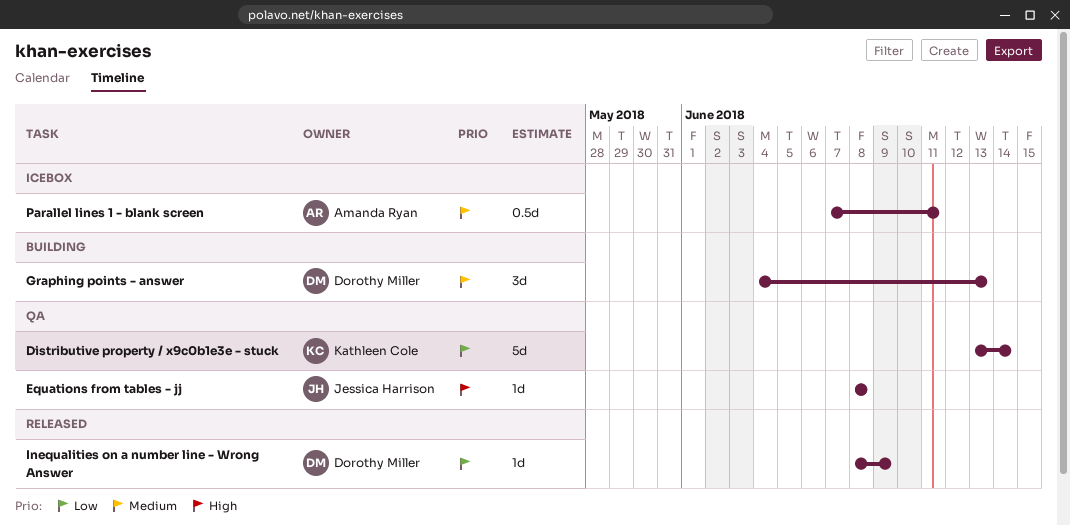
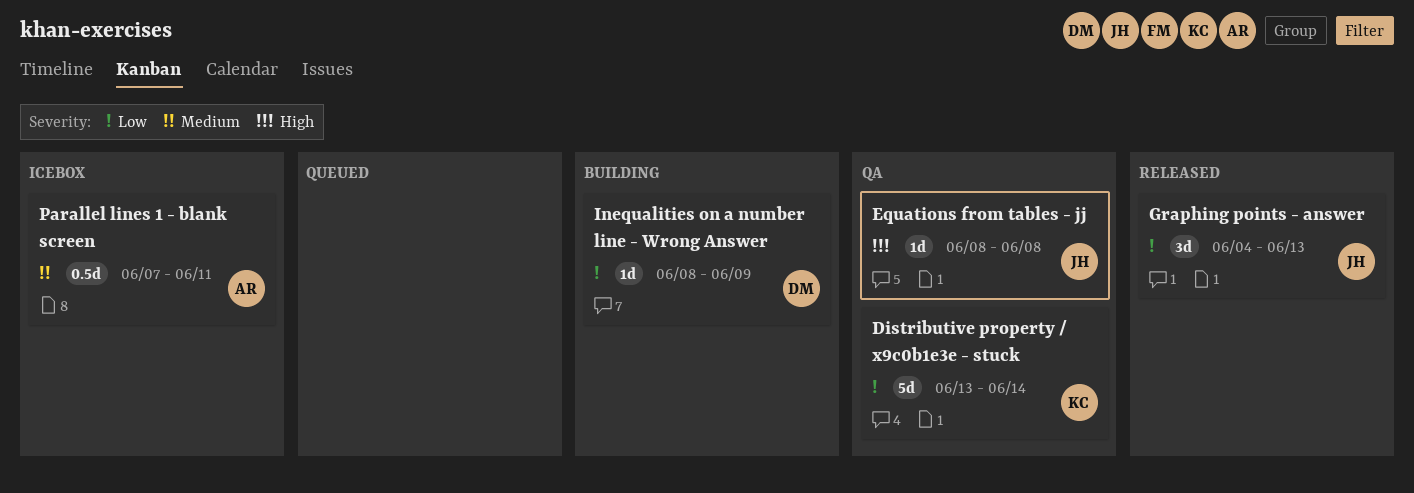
Graphing points - answer, status: Building -> Released
Graphing points - answer, owner: Dorothy Miller -> Jessica Harrison
Graphing points - answer, priority: Medium -> Low
Inequalities on a number line - Wrong Answer, status: Released -> Building

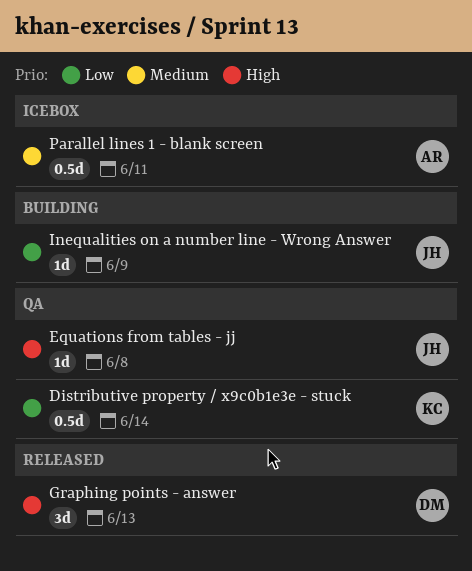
Distributive property / x9c0b1e3e - stuck, estimate: 5d -> 0.5d
Graphing points - answer, owner: JH -> DM
Graphing points - answer, priority: Low -> High
Inequalities on a number line - Wrong Answer, owner: DM -> JH

